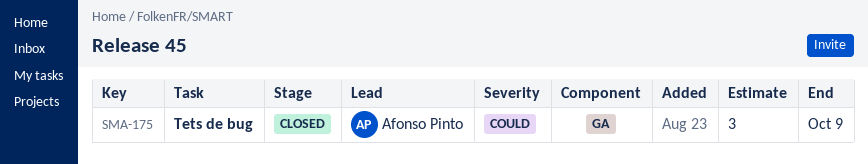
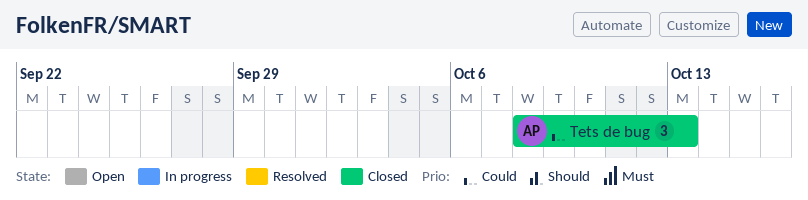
Tets de bug, due: Oct 9 -> Oct 13

